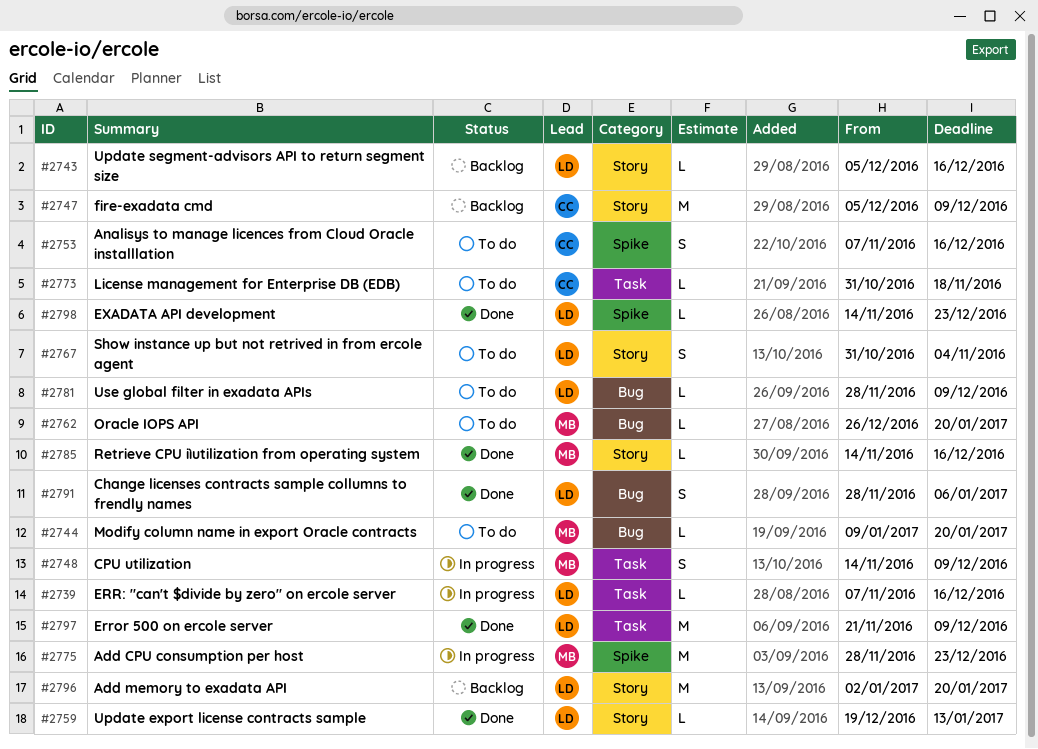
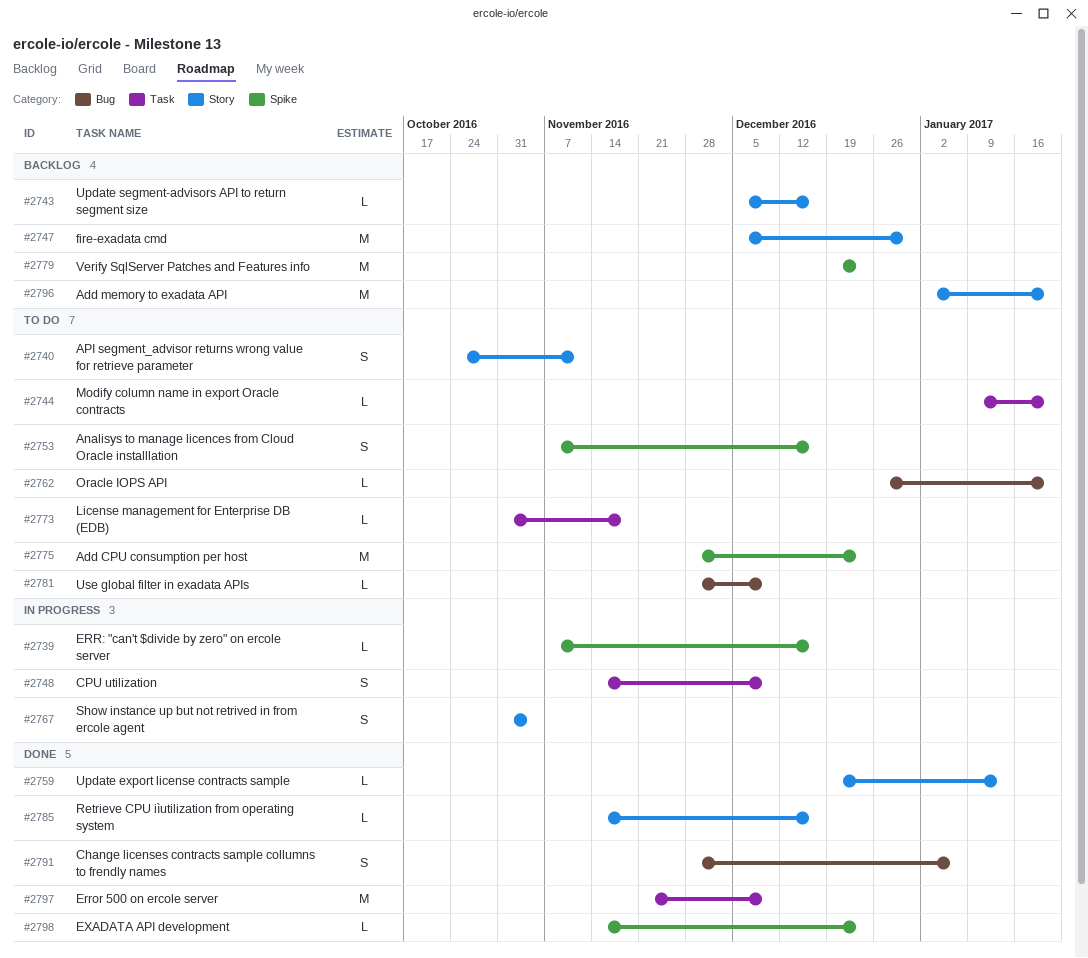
#2739, label: Task -> Spike
#2740: none -> present
#2744, label: Bug -> Task
#2747, due: Dec 9 -> Dec 30
#2767, status: To do -> In progress
#2775, status: In progress -> To do
#2779: none -> present

